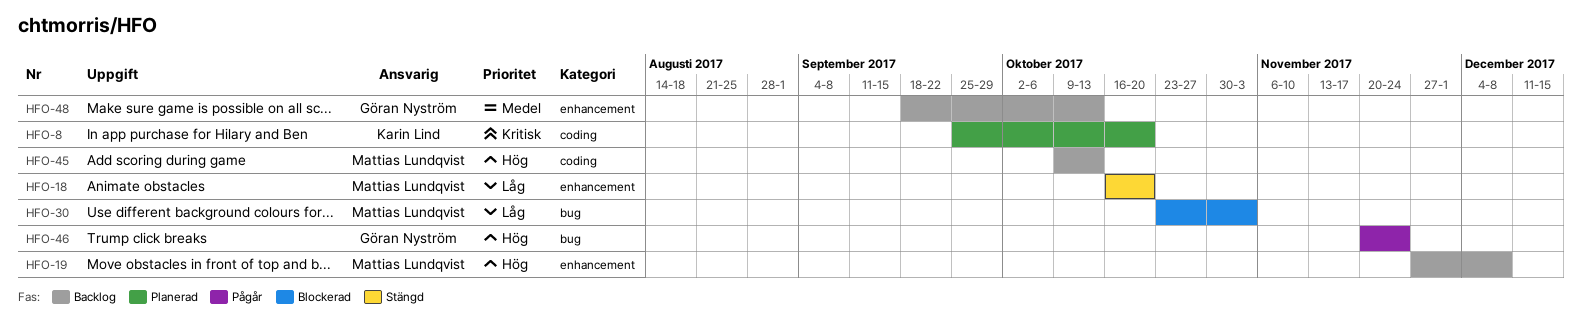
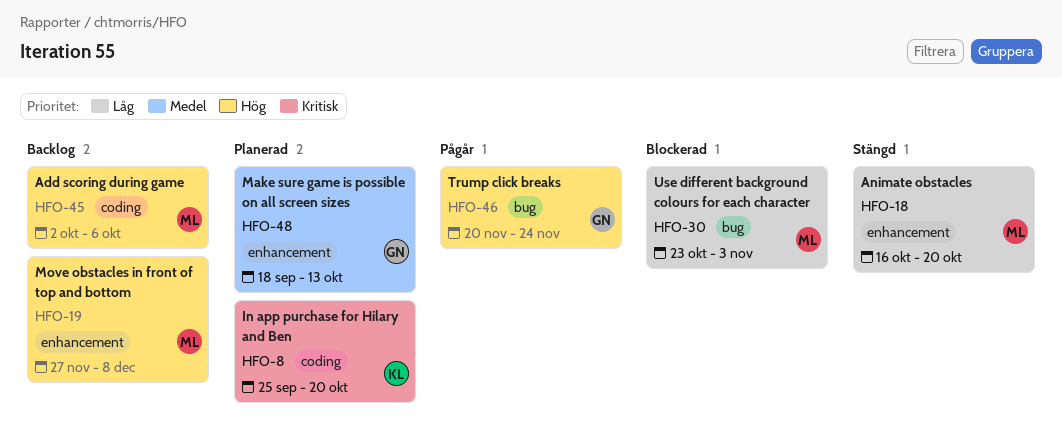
HFO-45, start: Oct 9 -> Oct 2
HFO-45, due: Oct 13 -> Oct 6
HFO-48, status: Backlog -> Planerad

